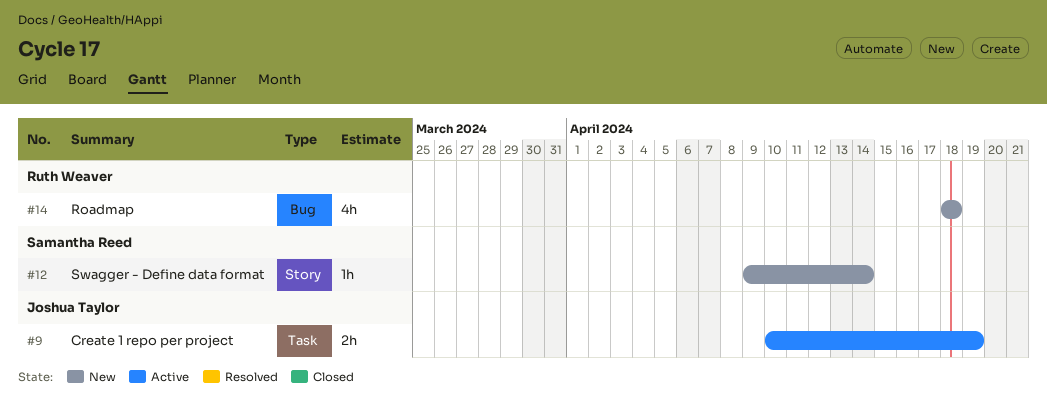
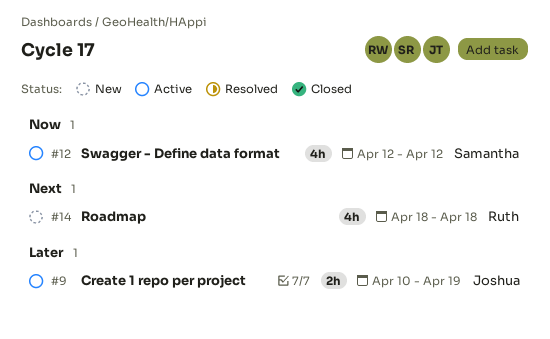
#12, status: New -> Active
#12, estimate: 1h -> 4h
#12, start: Apr 9 -> Apr 12
#12, due: Apr 14 -> Apr 12

